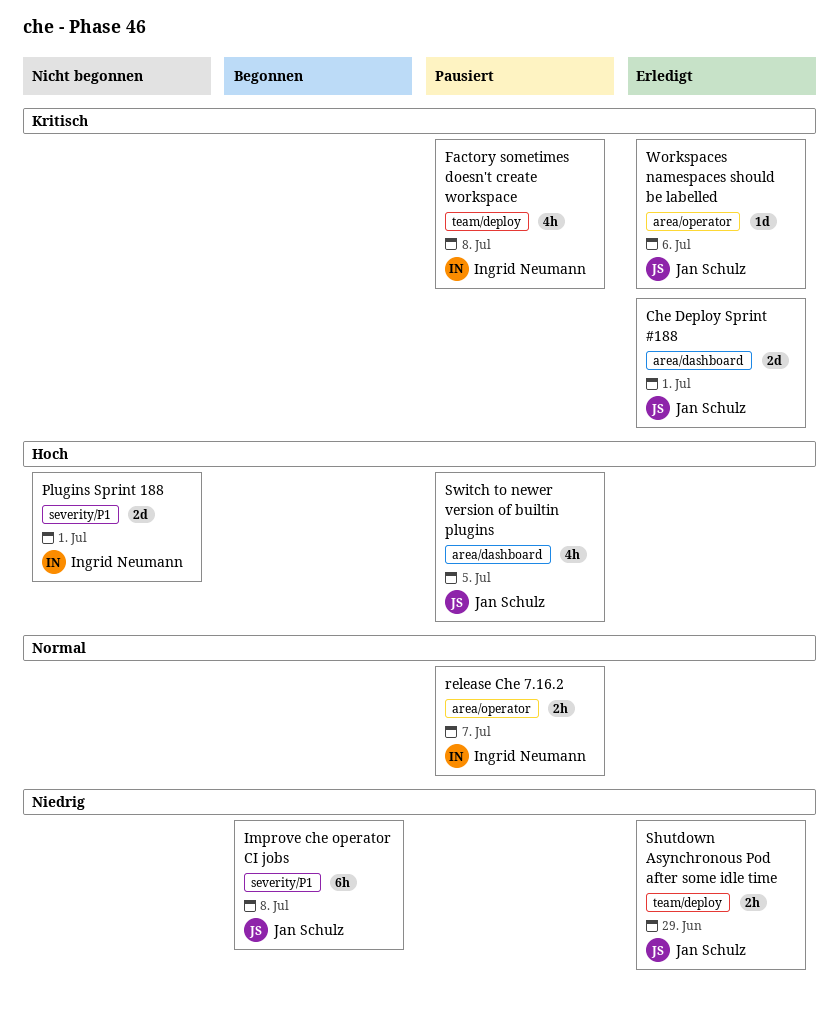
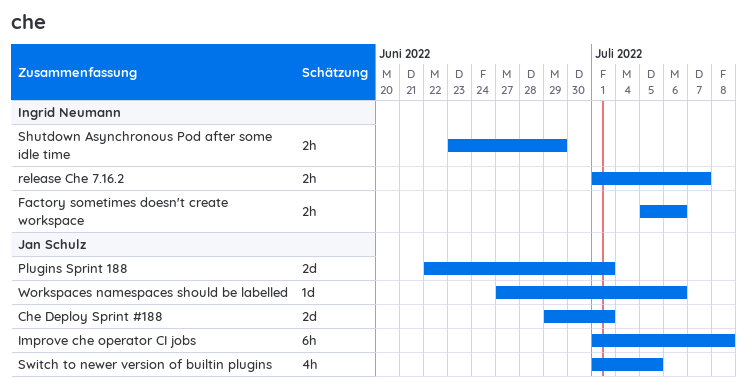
Factory sometimes doesn't create workspace, estimate: 4h -> 2h
Factory sometimes doesn't create workspace, due: Jul 8 -> Jul 6
Plugins Sprint 188, owner: Ingrid Neumann -> Jan Schulz
Shutdown Asynchronous Pod after some idle time, owner: Jan Schulz -> Ingrid Neumann

